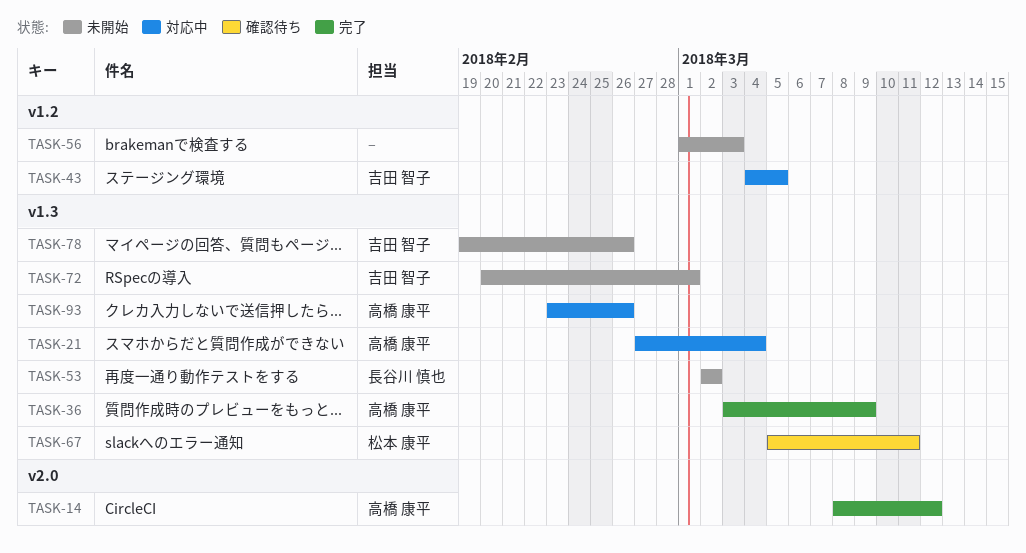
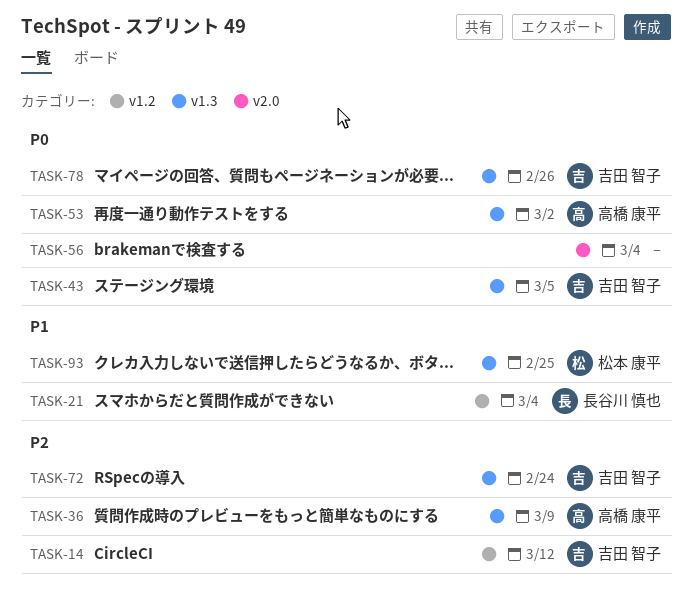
TASK-14, owner: 高橋 康平 -> 吉田 智子
TASK-14, label: v2.0 -> v1.2
TASK-21, owner: 高橋 康平 -> 長谷川 慎也
TASK-21, label: v1.3 -> v1.2
TASK-43, label: v1.2 -> v1.3
TASK-53, owner: 長谷川 慎也 -> 高橋 康平
TASK-56, label: v1.2 -> v2.0
TASK-56, due: Mar 3 -> Mar 4
TASK-67: present -> none
TASK-72, due: Mar 1 -> Feb 24
TASK-93, owner: 高橋 康平 -> 松本 康平
TASK-93, due: Feb 26 -> Feb 25

